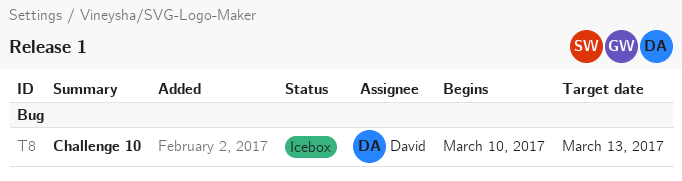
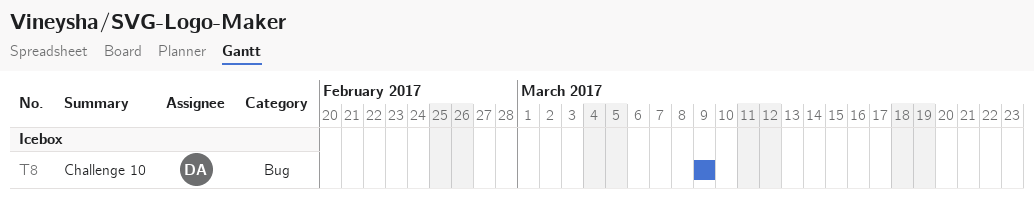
T8, start: Mar 10 -> Mar 9
T8, due: Mar 13 -> Mar 9

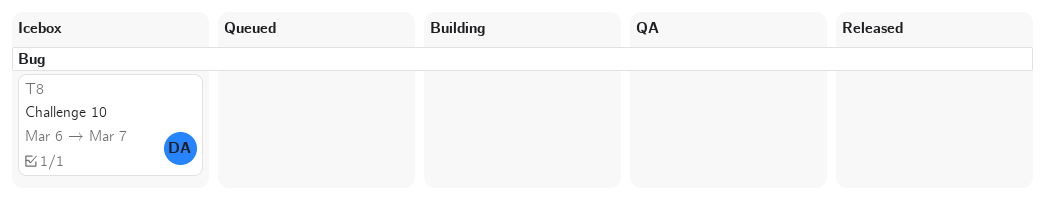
T8, start: Mar 9 -> Mar 6
T8, due: Mar 9 -> Mar 7

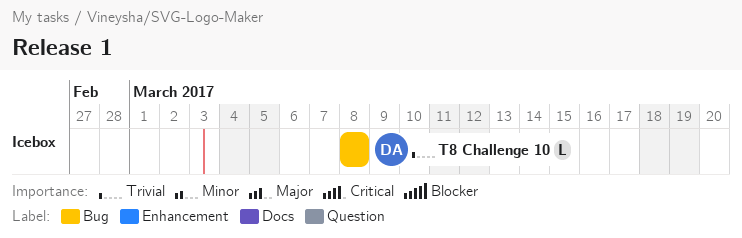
T8, start: Mar 6 -> Mar 8
T8, due: Mar 7 -> Mar 8

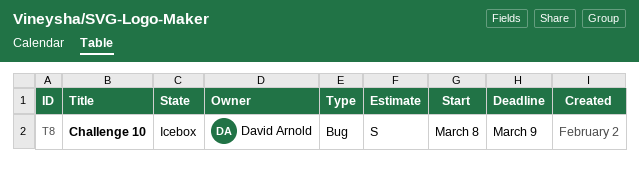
T8, estimate: L -> S
T8, due: Mar 8 -> Mar 9

